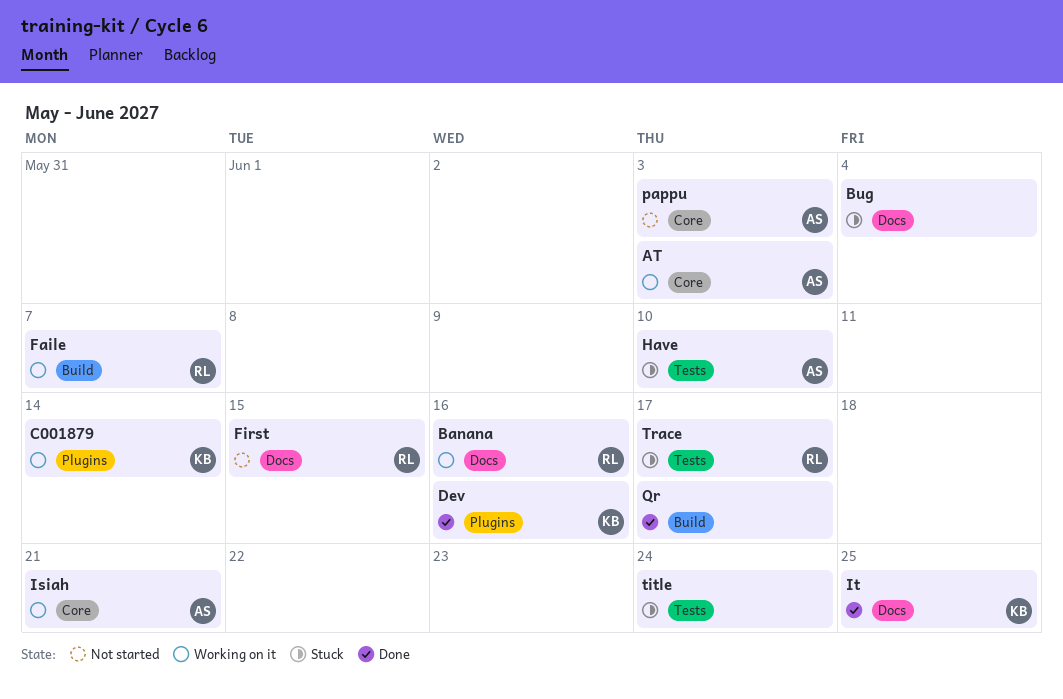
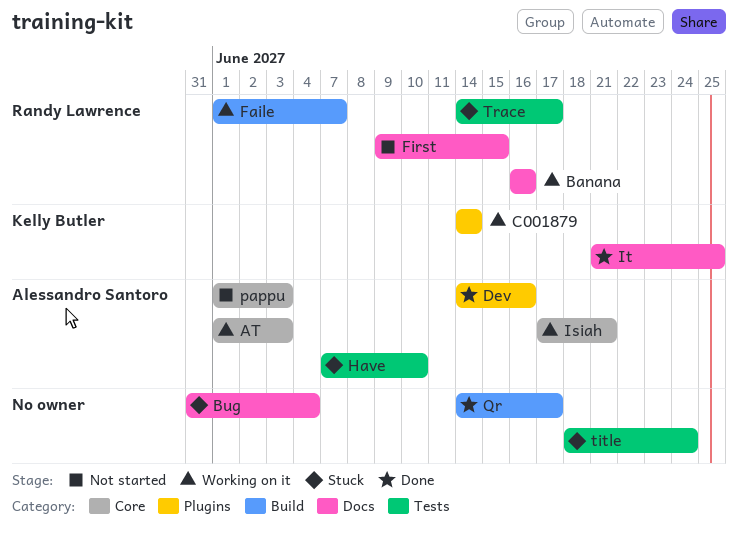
Dev, owner: Kelly Butler -> Alessandro Santoro

